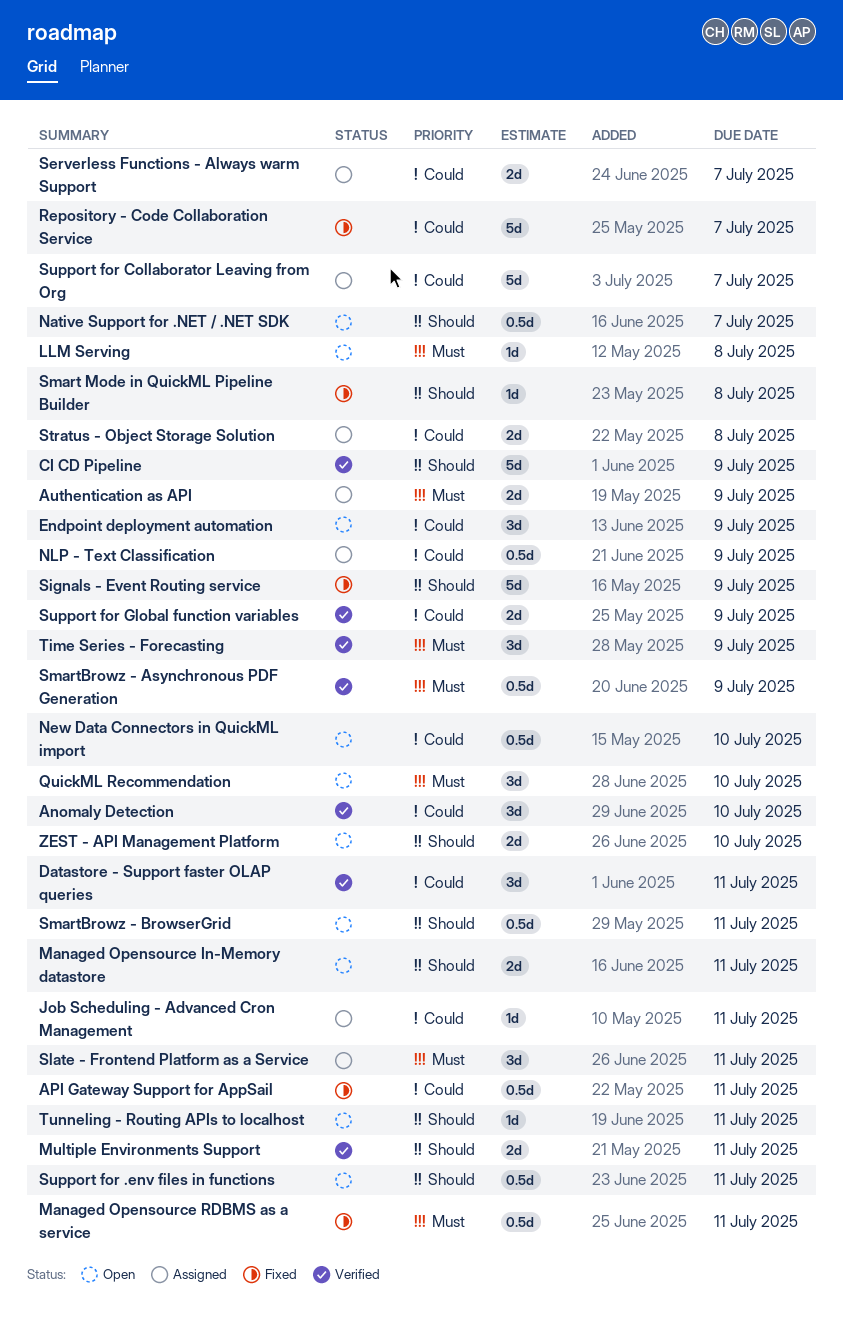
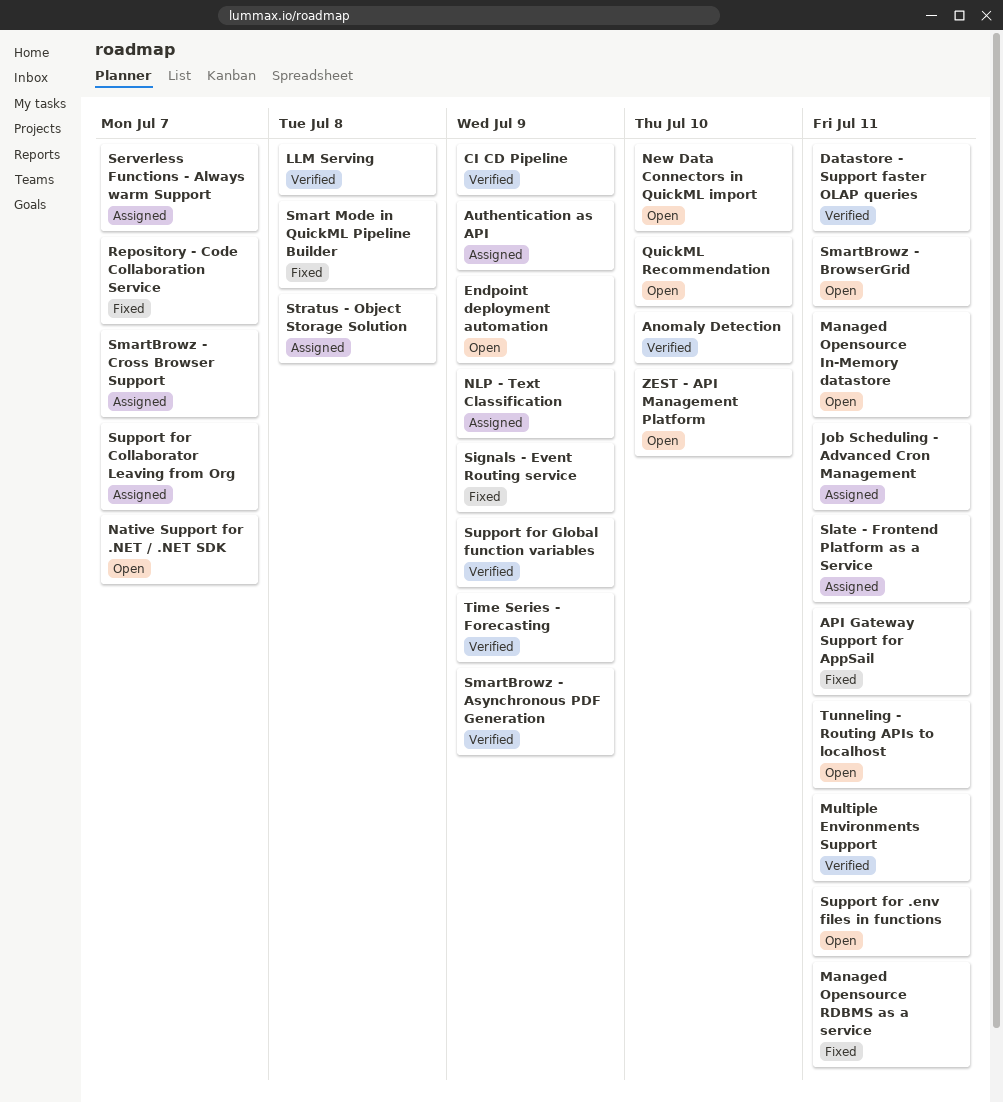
LLM Serving, status: Open -> Verified
SmartBrowz - Cross Browser Support: none -> present

